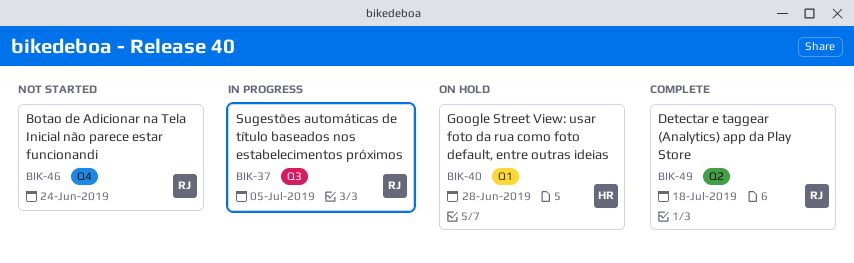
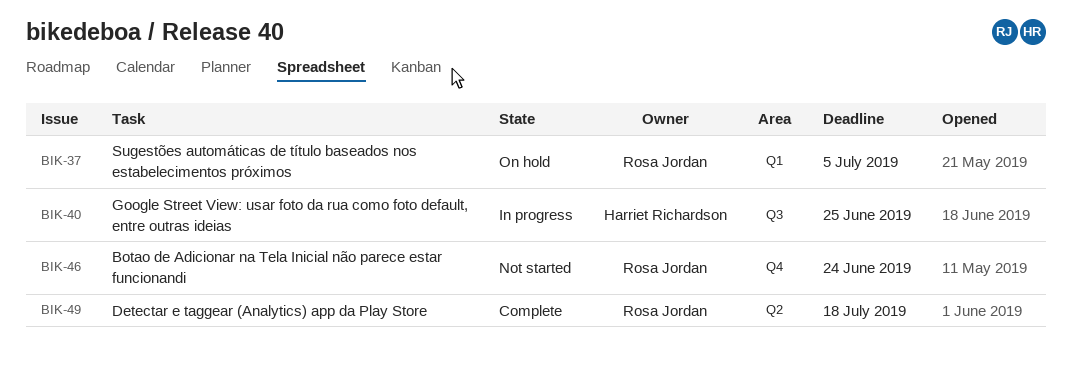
BIK-37, status: In progress -> On hold
BIK-37, label: Q3 -> Q1
BIK-40, status: On hold -> In progress
BIK-40, label: Q1 -> Q3
BIK-40, due: Jun 28 -> Jun 25

